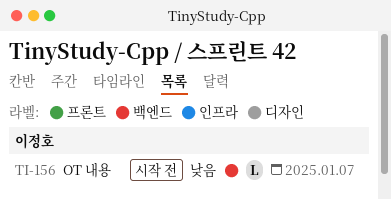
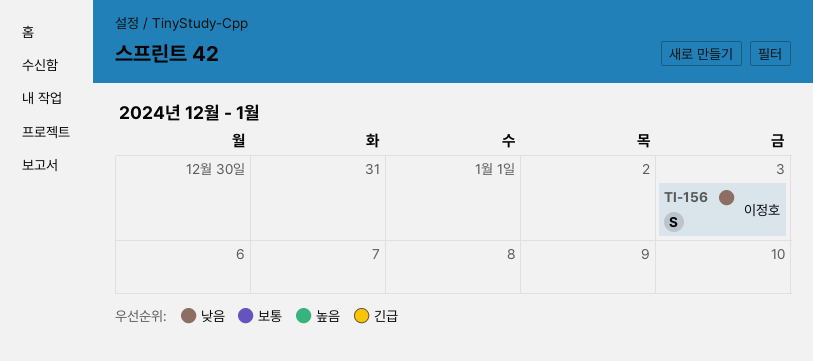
TI-156, estimate: L -> S
TI-156, due: Jan 7 -> Jan 3

